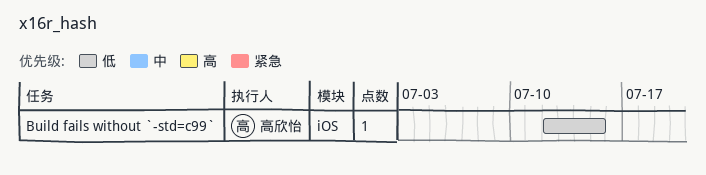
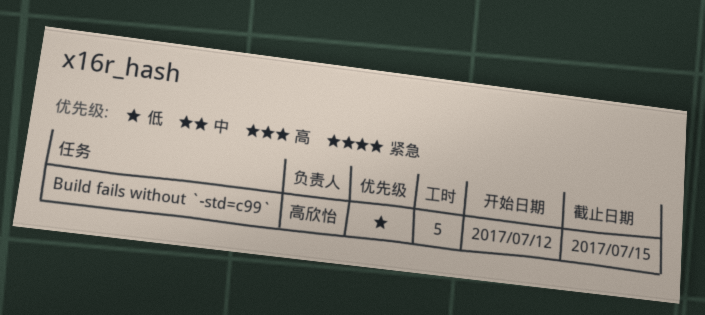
Build fails without `-std=c99`, estimate: 1 -> 5

